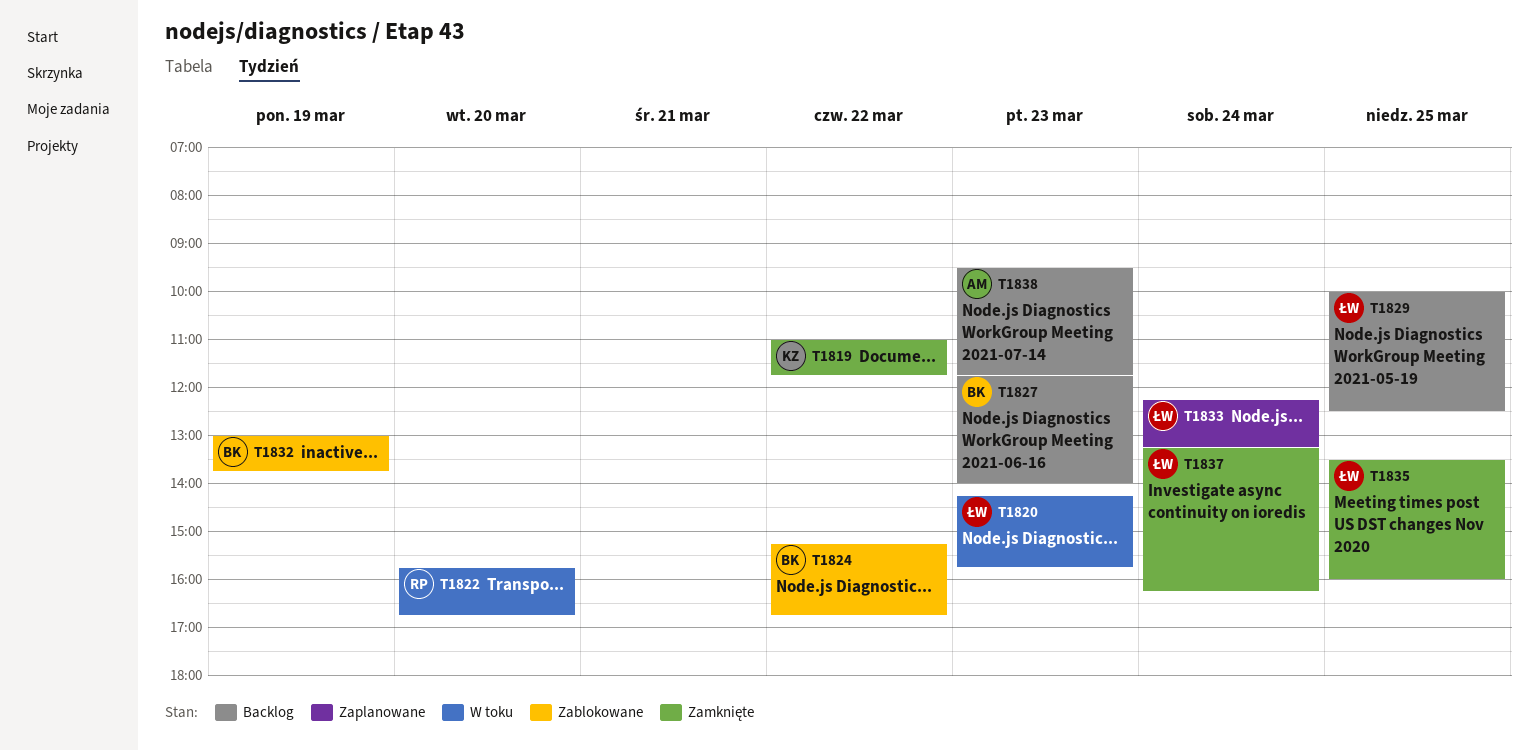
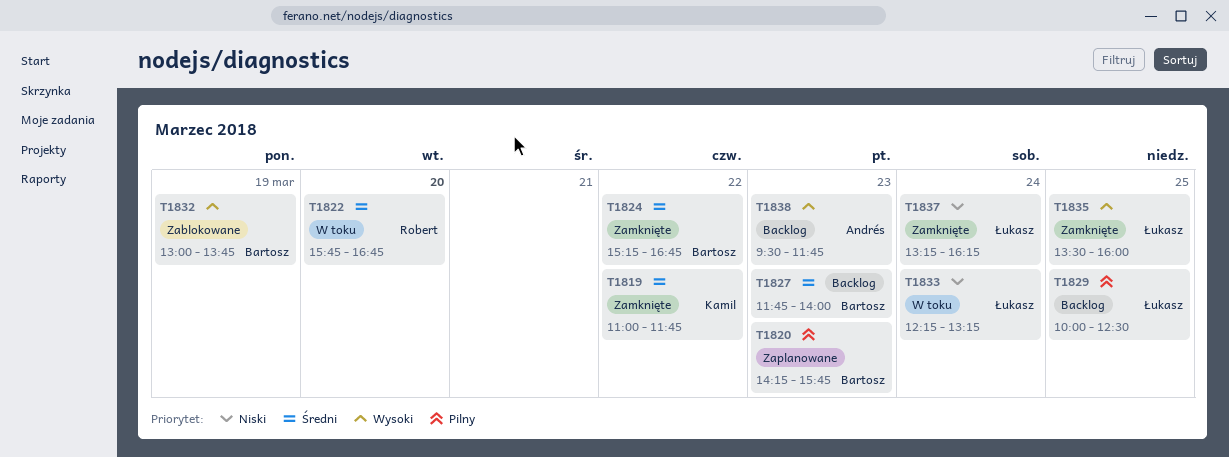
T1820, status: W toku -> Zaplanowane
T1820, owner: Łukasz -> Bartosz
T1824, status: Zablokowane -> Zamknięte
T1833, status: Zaplanowane -> W toku

